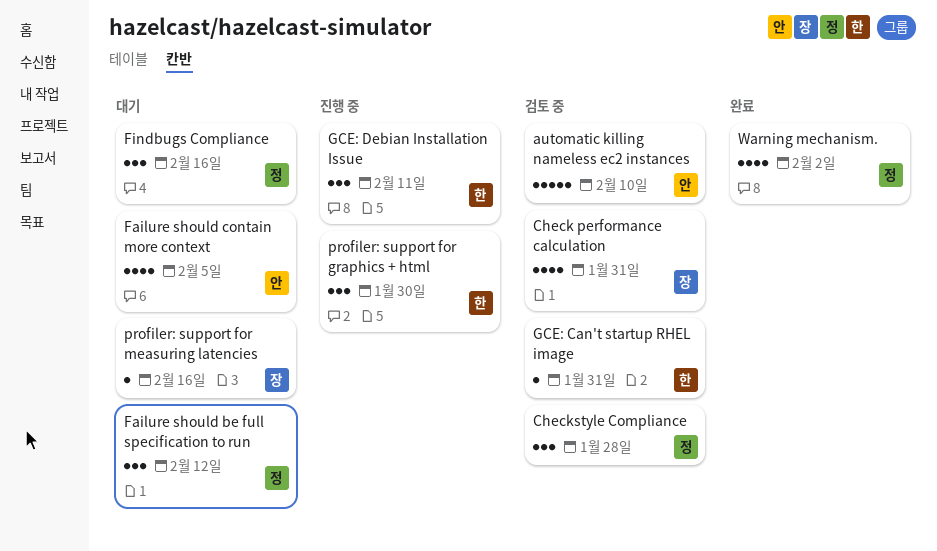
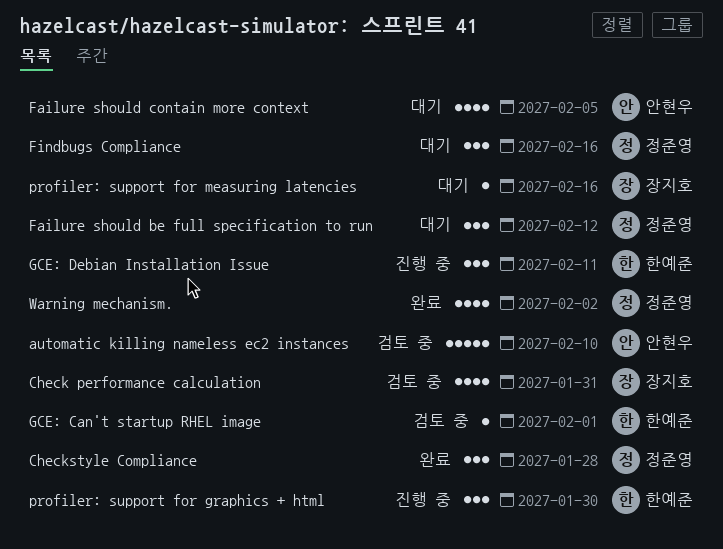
Checkstyle Compliance, status: 검토 중 -> 완료
GCE: Can't startup RHEL image, due: Jan 31 -> Feb 1

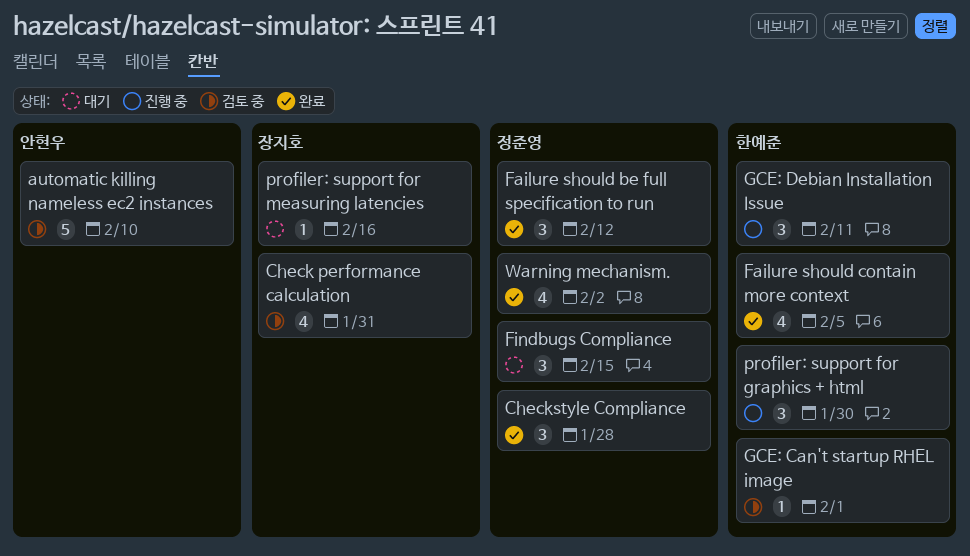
Failure should be full specification to run, status: 대기 -> 완료
Failure should contain more context, status: 대기 -> 완료
Failure should contain more context, owner: 안현우 -> 한예준
Findbugs Compliance, due: Feb 16 -> Feb 15

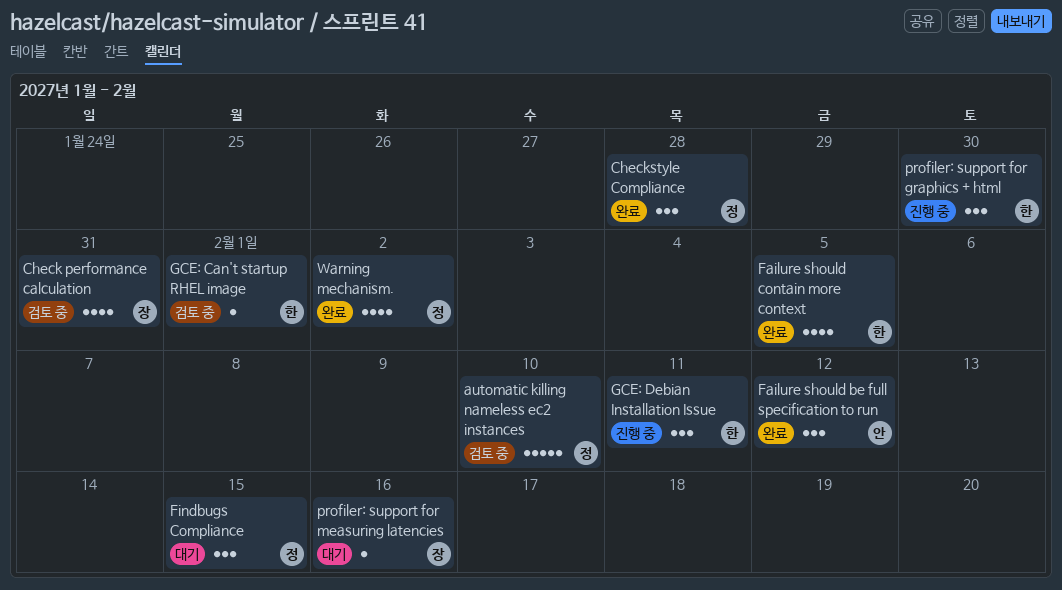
automatic killing nameless ec2 instances, owner: 안현우 -> 정준영
Failure should be full specification to run, owner: 정준영 -> 안현우

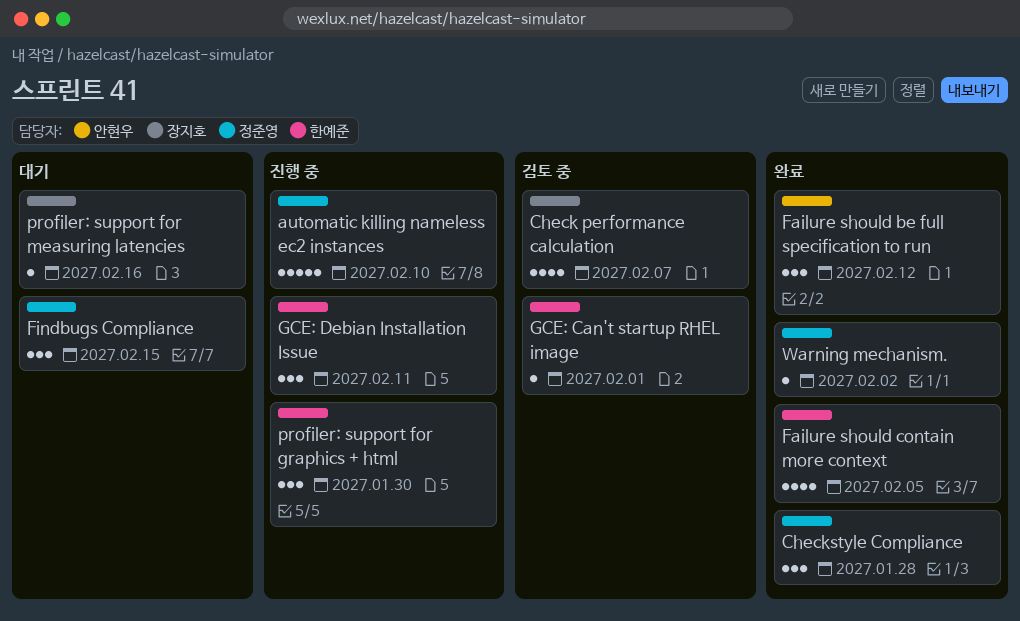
automatic killing nameless ec2 instances, status: 검토 중 -> 진행 중
Check performance calculation, due: Jan 31 -> Feb 7
Warning mechanism., estimate: 4 -> 1

